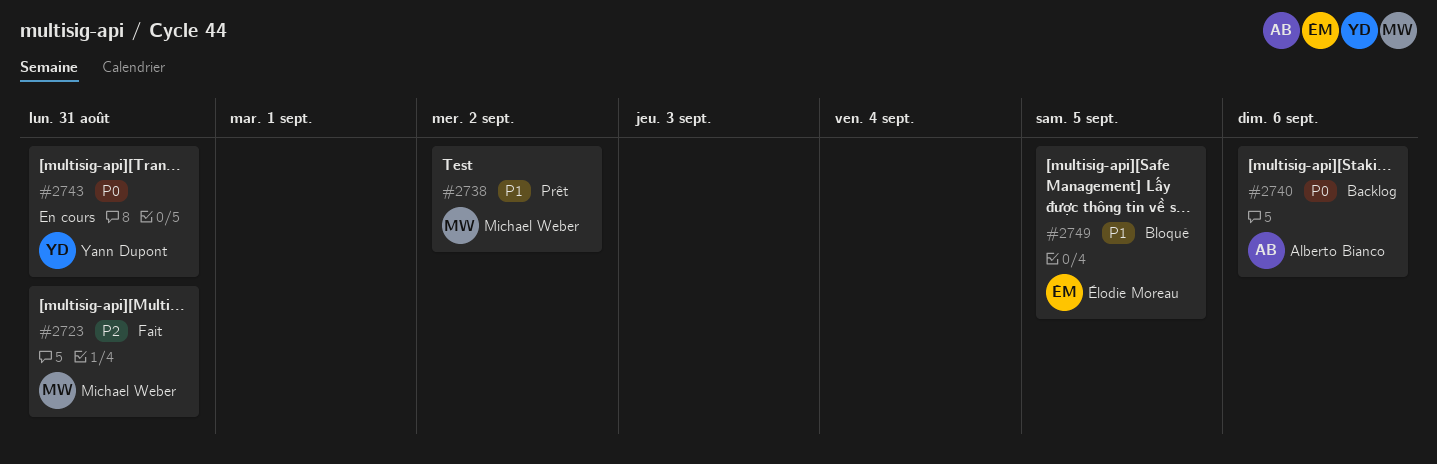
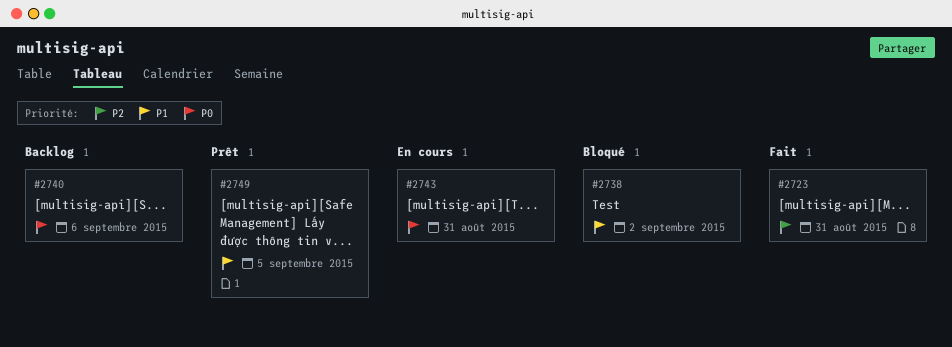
#2738, status: Prêt -> Bloqué
#2749, status: Bloqué -> Prêt

